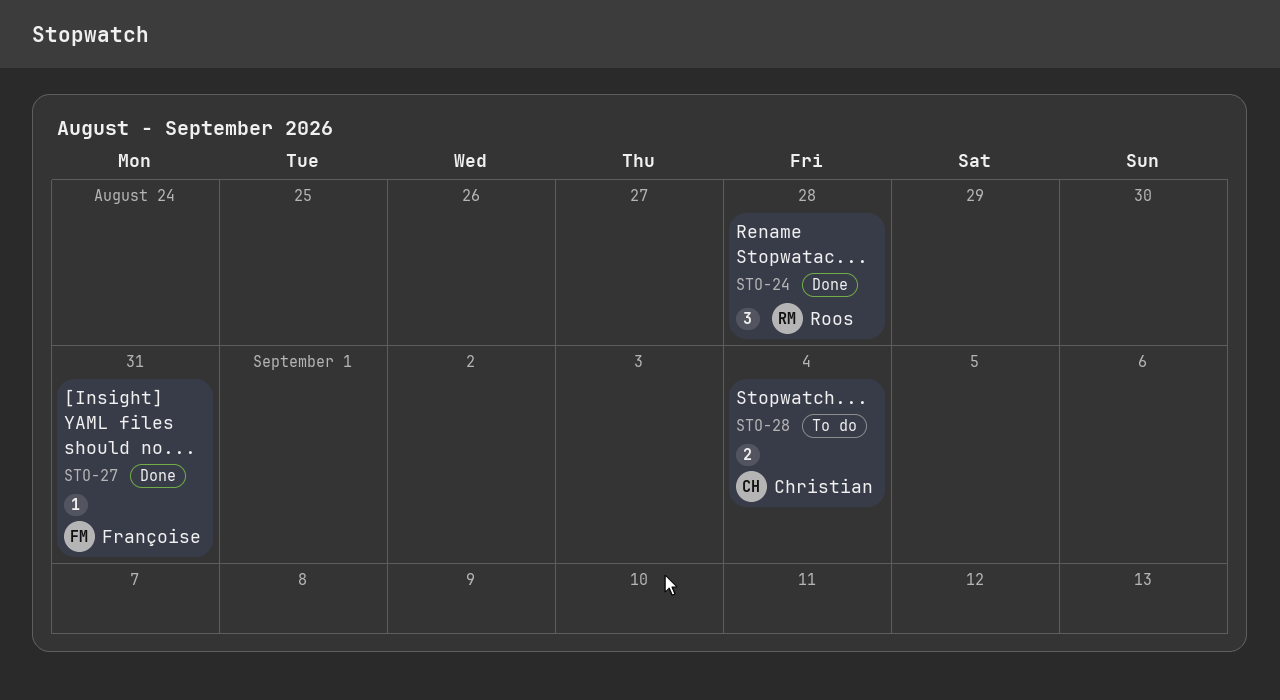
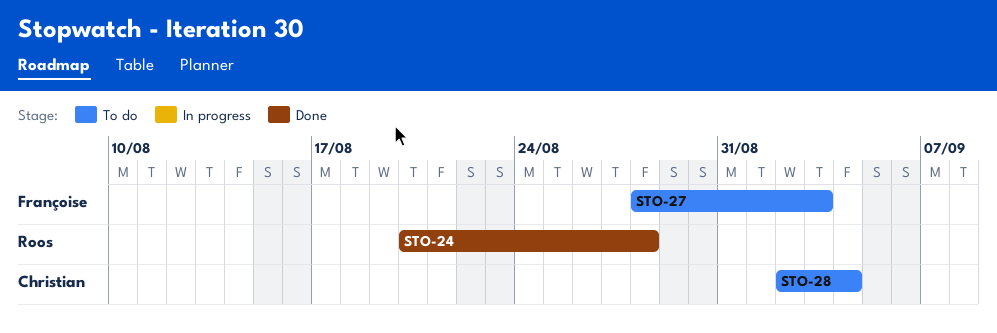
STO-27, status: Done -> To do
STO-27, due: Aug 31 -> Sep 3

